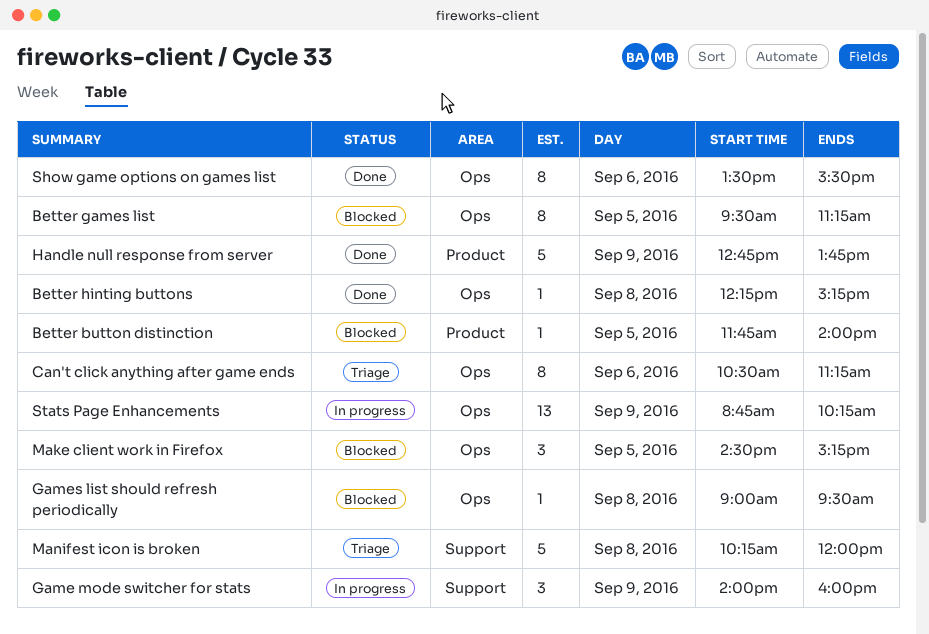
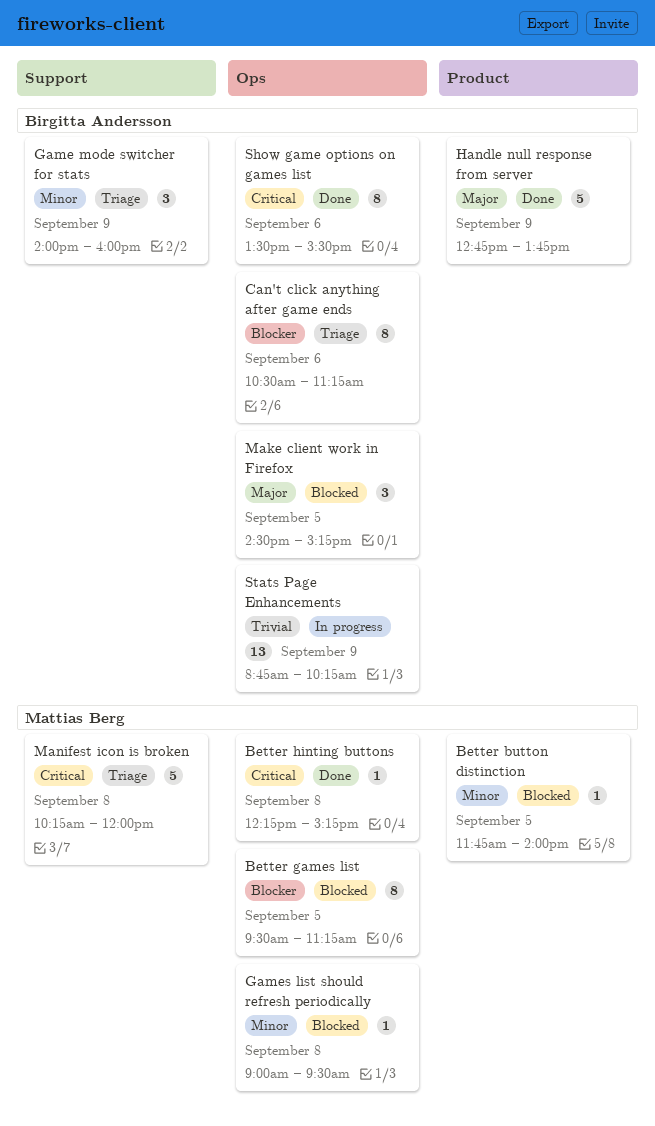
Game mode switcher for stats, status: In progress -> Triage

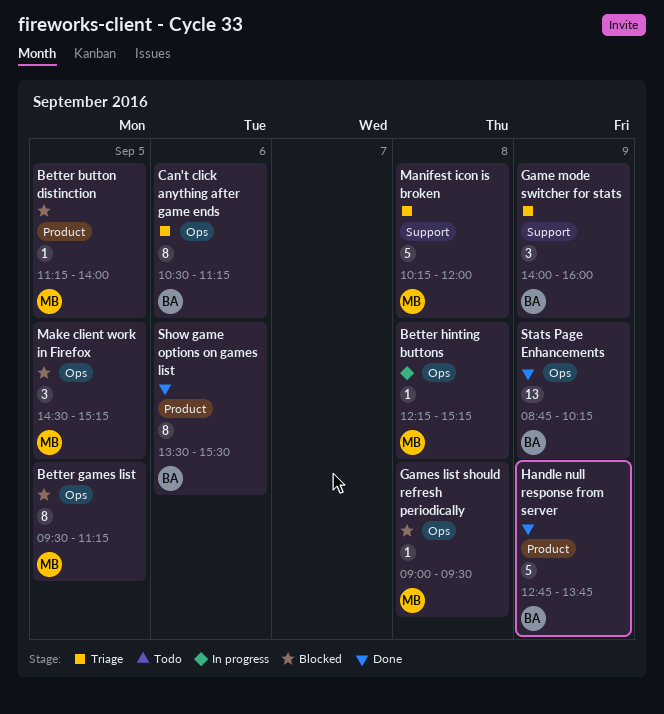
Better button distinction, begins: 11:45 -> 11:15
Better hinting buttons, status: Done -> In progress
Make client work in Firefox, owner: Birgitta Andersson -> Mattias Berg
Show game options on games list, label: Ops -> Product
Stats Page Enhancements, status: In progress -> Done

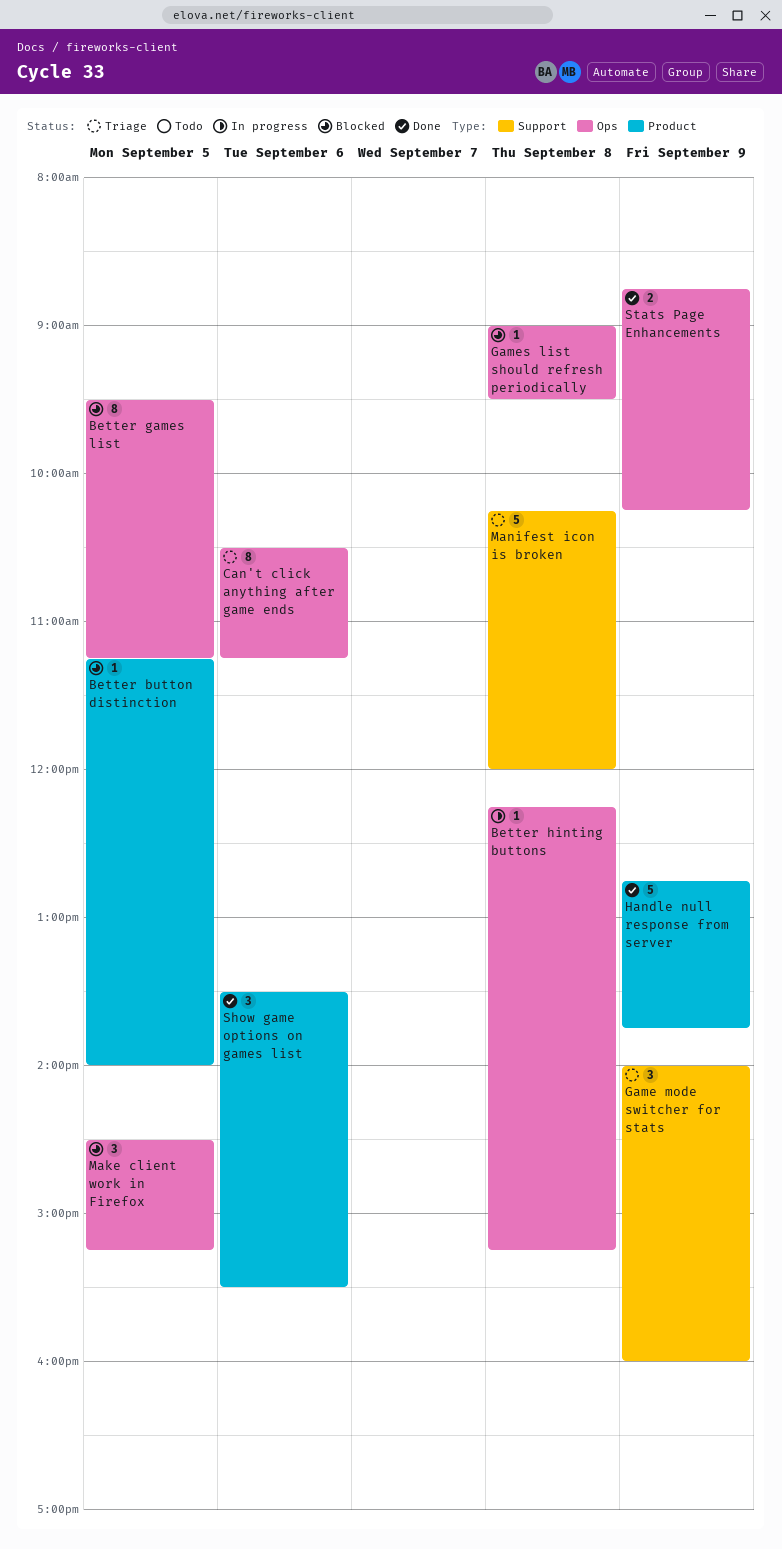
Show game options on games list, estimate: 8 -> 3
Stats Page Enhancements, estimate: 13 -> 2

